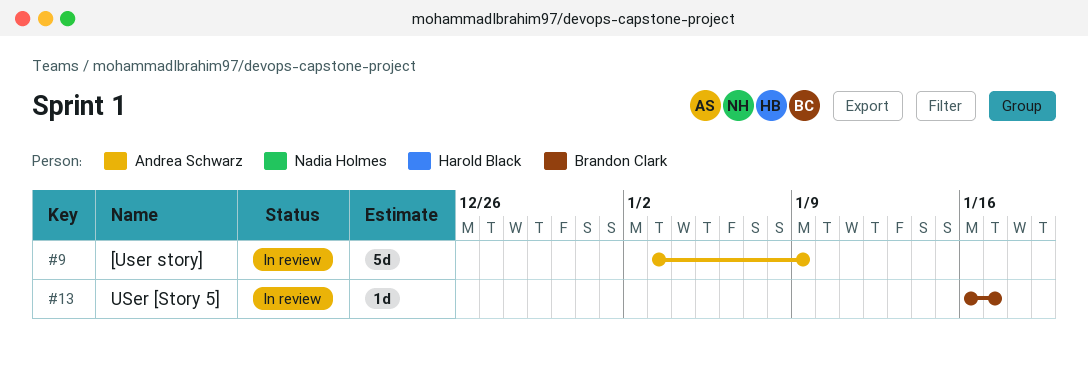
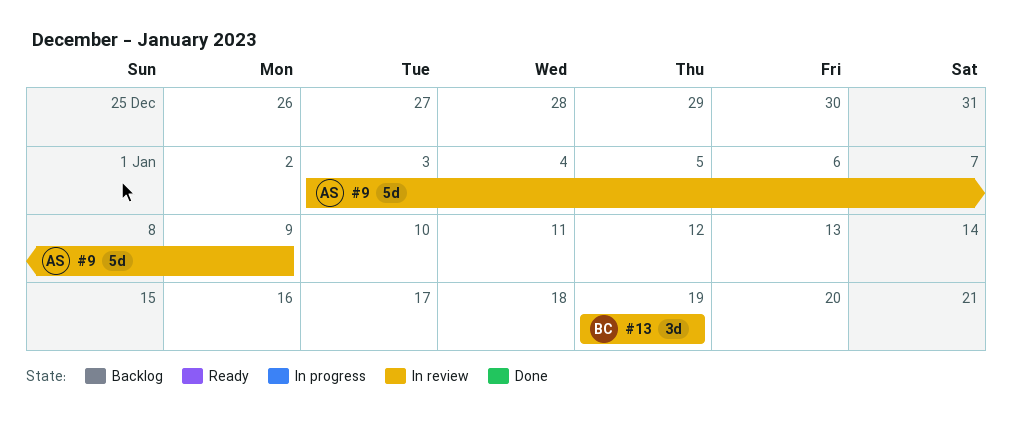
#13, estimate: 1d -> 3d
#13, start: Jan 16 -> Jan 19
#13, due: Jan 17 -> Jan 19

